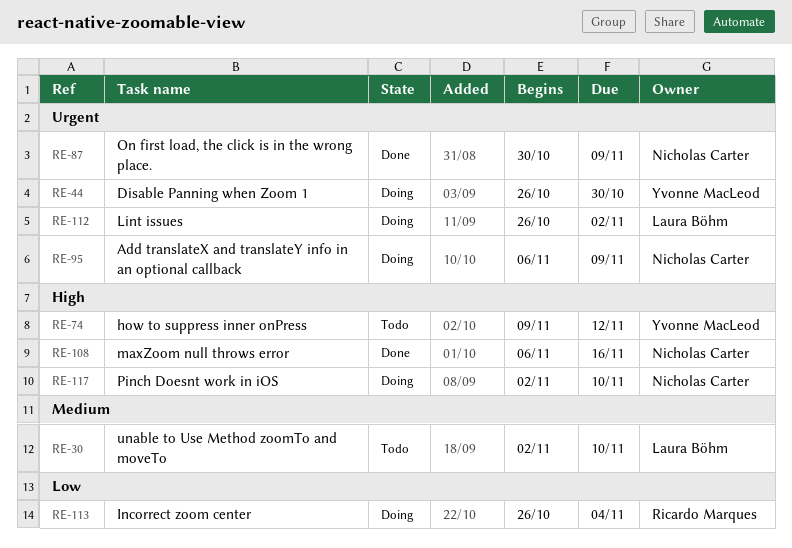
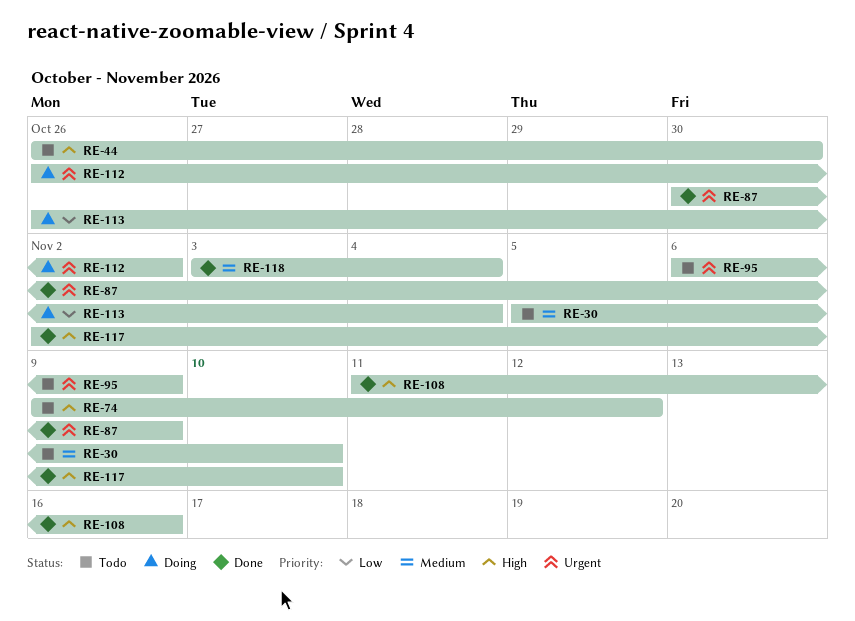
RE-30, start: Nov 2 -> Nov 5
RE-44, status: Doing -> Todo
RE-44, priority: Urgent -> High
RE-95, status: Doing -> Todo
RE-108, start: Nov 6 -> Nov 11
RE-117, status: Doing -> Done
RE-118: none -> present

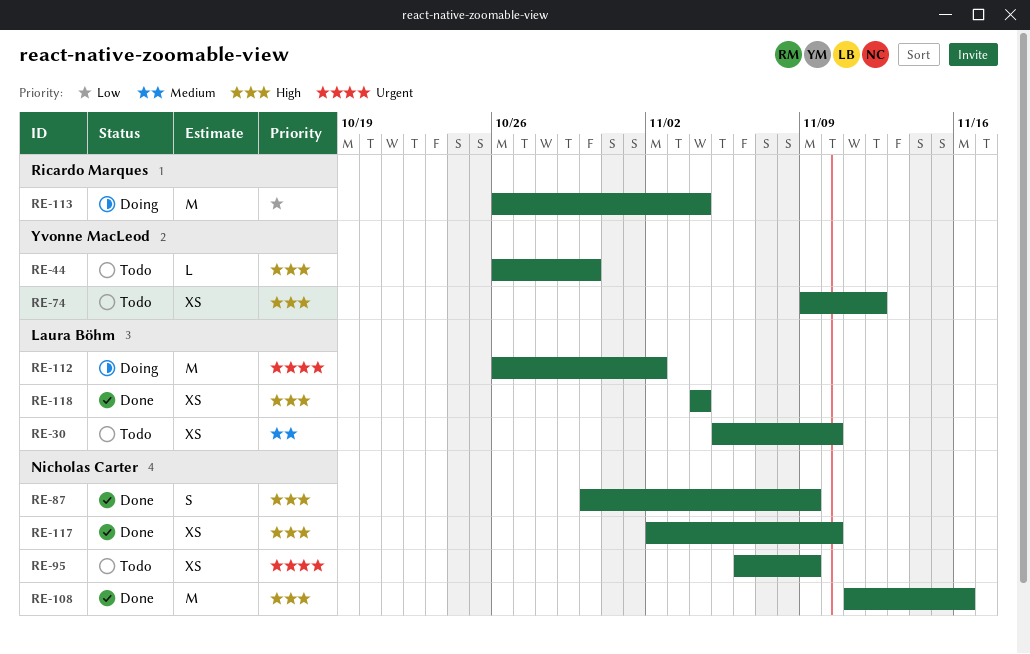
RE-87, priority: Urgent -> High
RE-118, priority: Medium -> High
RE-118, start: Nov 3 -> Nov 4

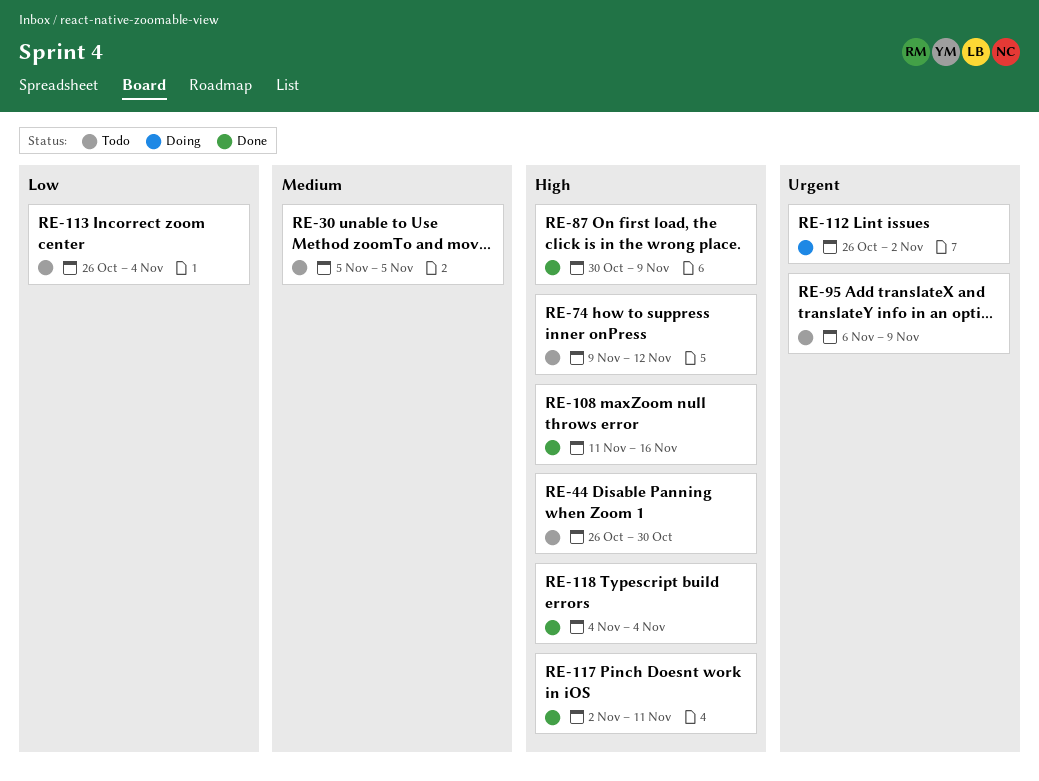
RE-30, due: Nov 10 -> Nov 5
RE-113, status: Doing -> Todo
RE-117, due: Nov 10 -> Nov 11

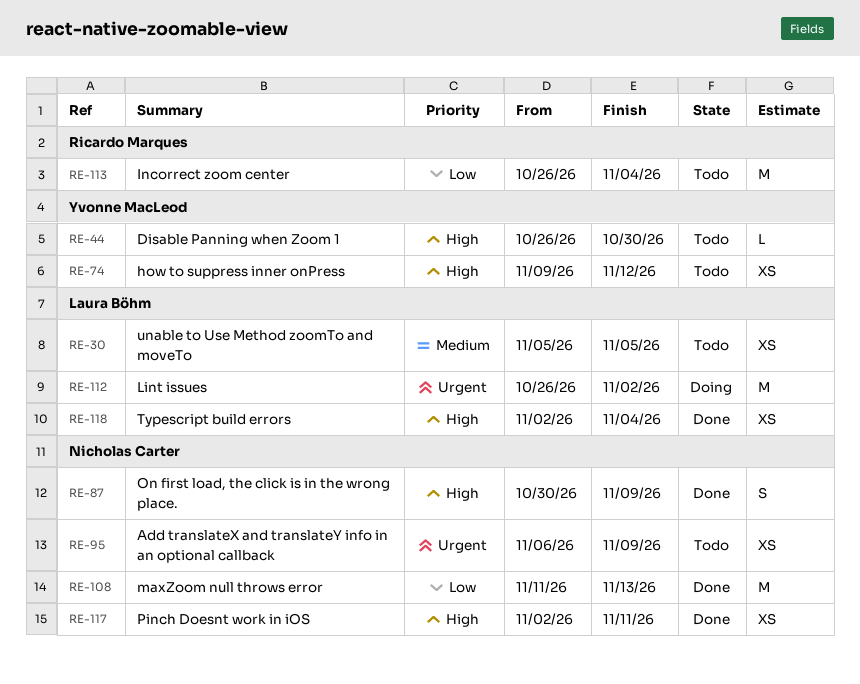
RE-108, priority: High -> Low
RE-108, due: Nov 16 -> Nov 13
RE-118, start: Nov 4 -> Nov 2

